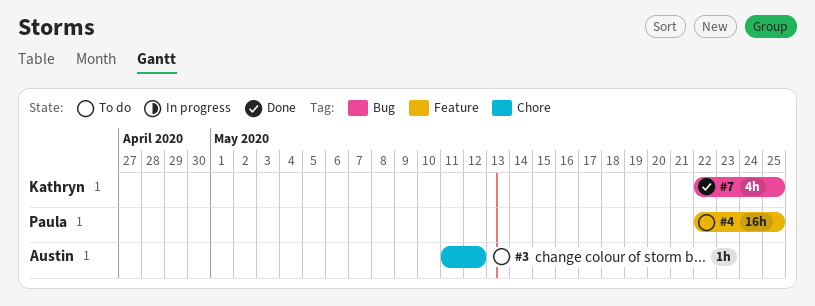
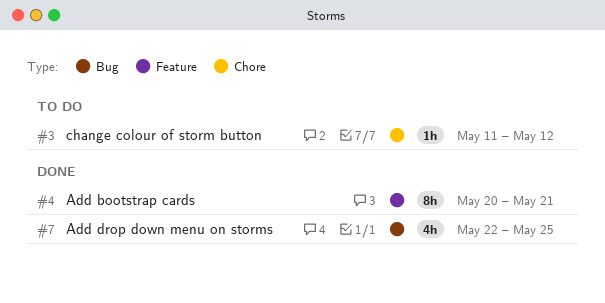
#4, status: To do -> Done
#4, estimate: 16h -> 8h
#4, start: May 22 -> May 20
#4, due: May 25 -> May 21

